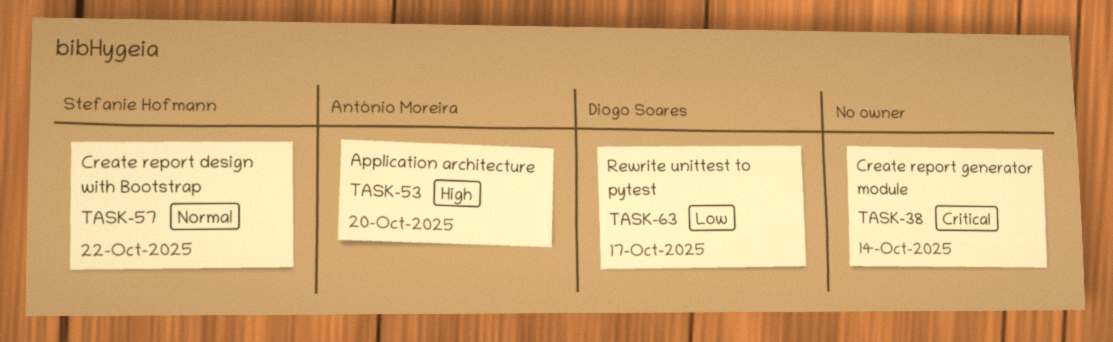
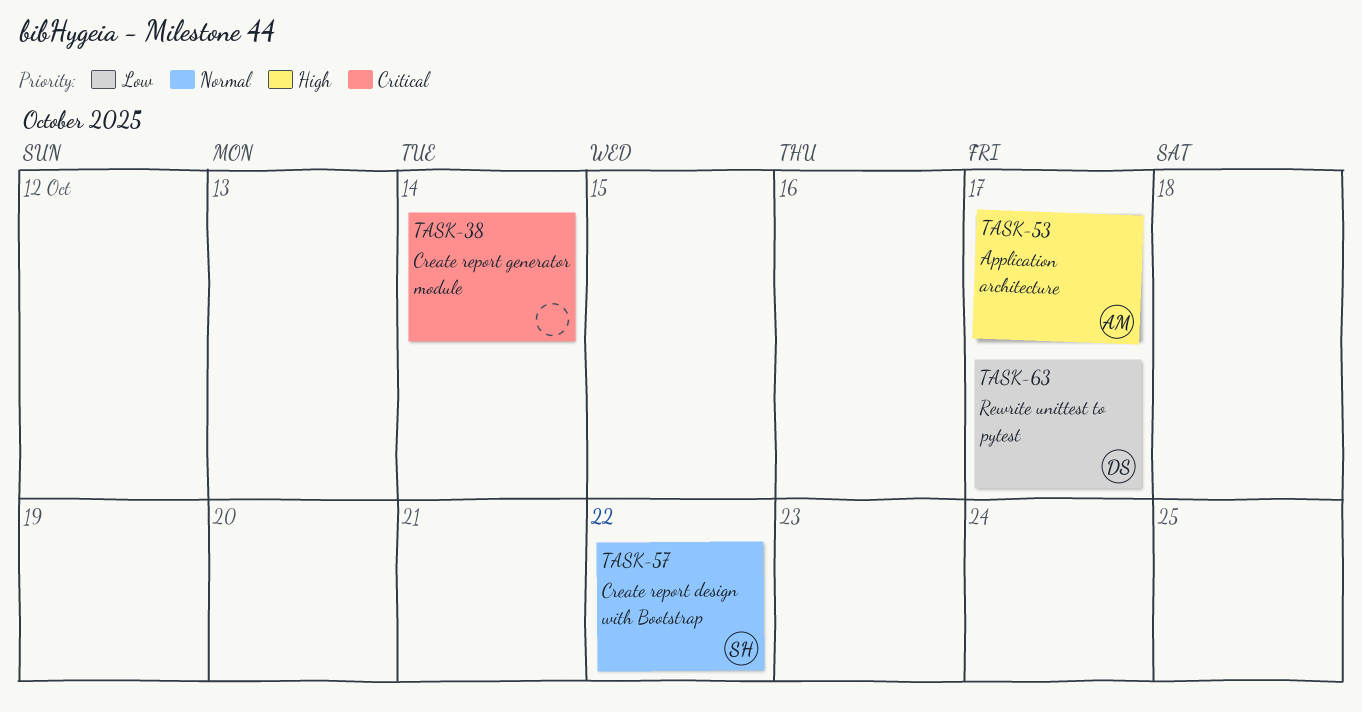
TASK-53, due: Oct 20 -> Oct 17

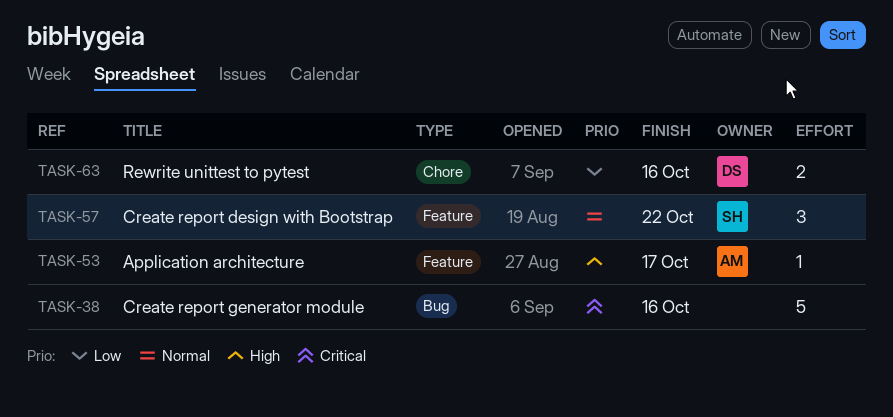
TASK-38, due: Oct 14 -> Oct 16
TASK-63, due: Oct 17 -> Oct 16

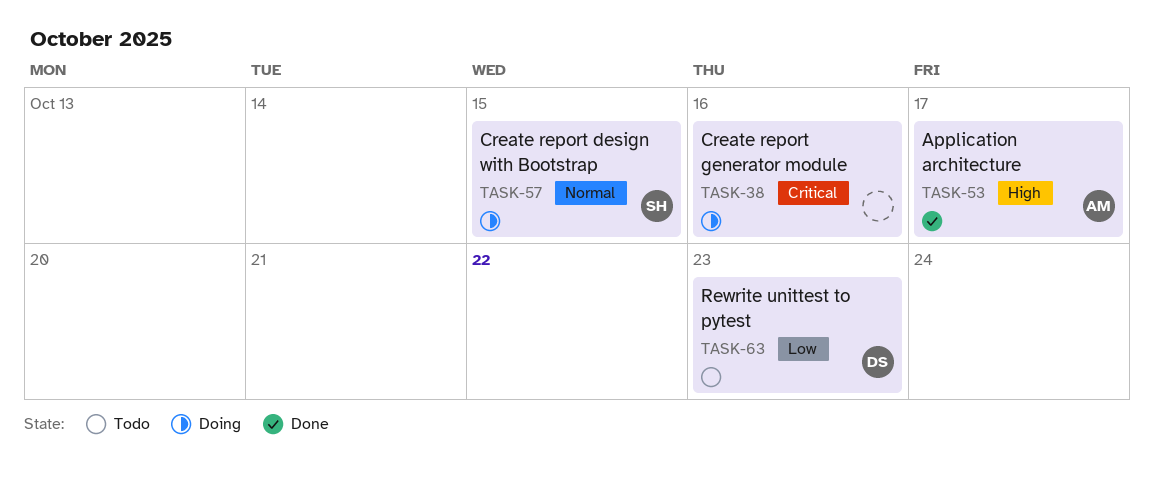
TASK-57, due: Oct 22 -> Oct 15
TASK-63, due: Oct 16 -> Oct 23

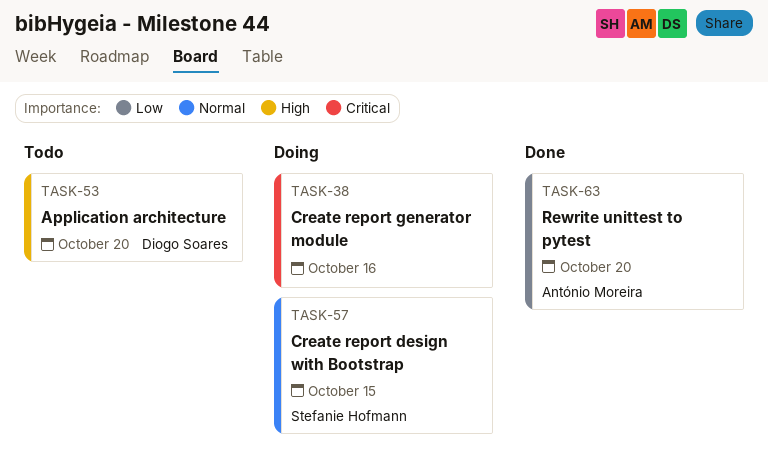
TASK-53, status: Done -> Todo
TASK-53, owner: António Moreira -> Diogo Soares
TASK-53, due: Oct 17 -> Oct 20
TASK-63, status: Todo -> Done
TASK-63, owner: Diogo Soares -> António Moreira
TASK-63, due: Oct 23 -> Oct 20

